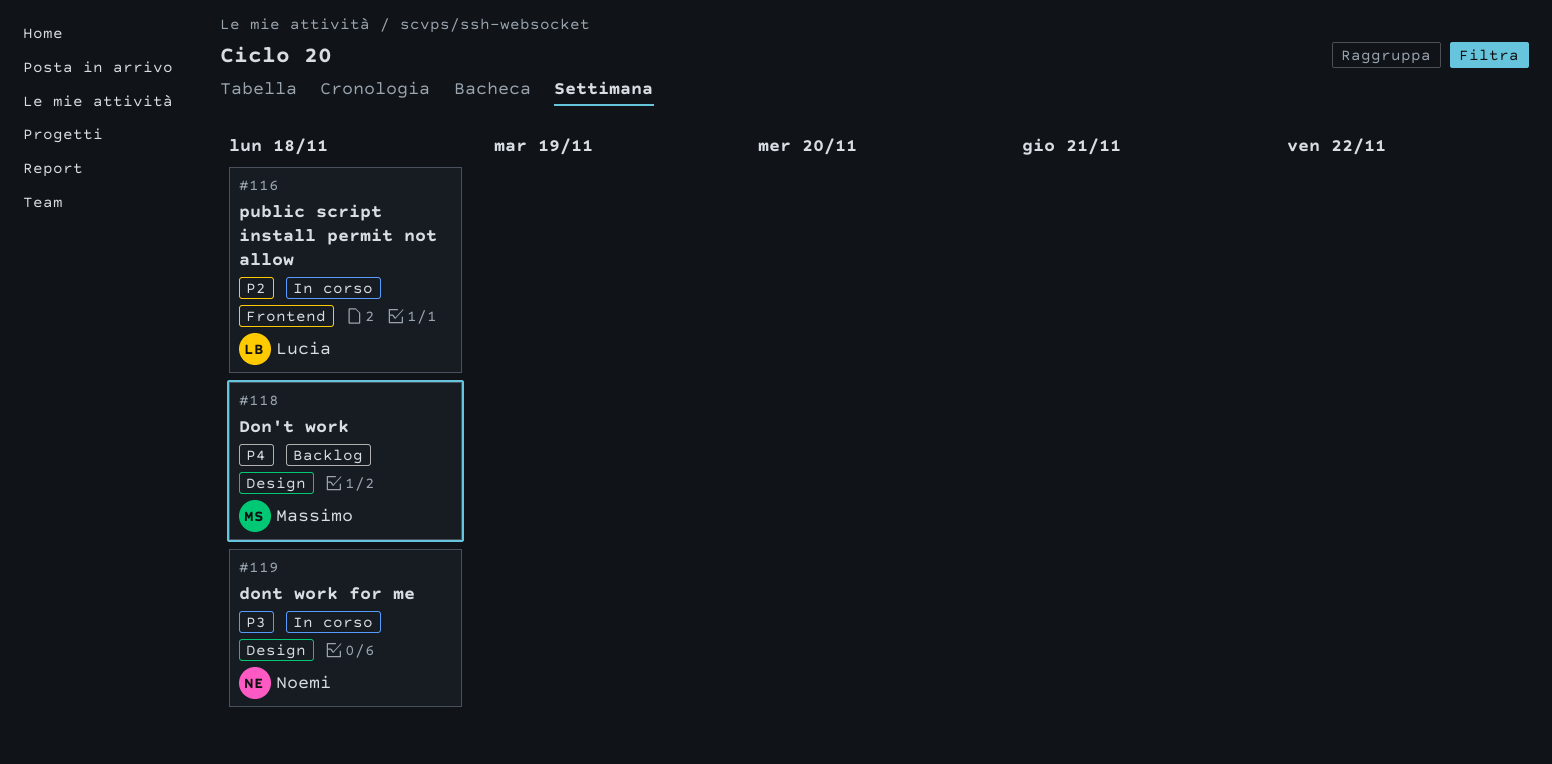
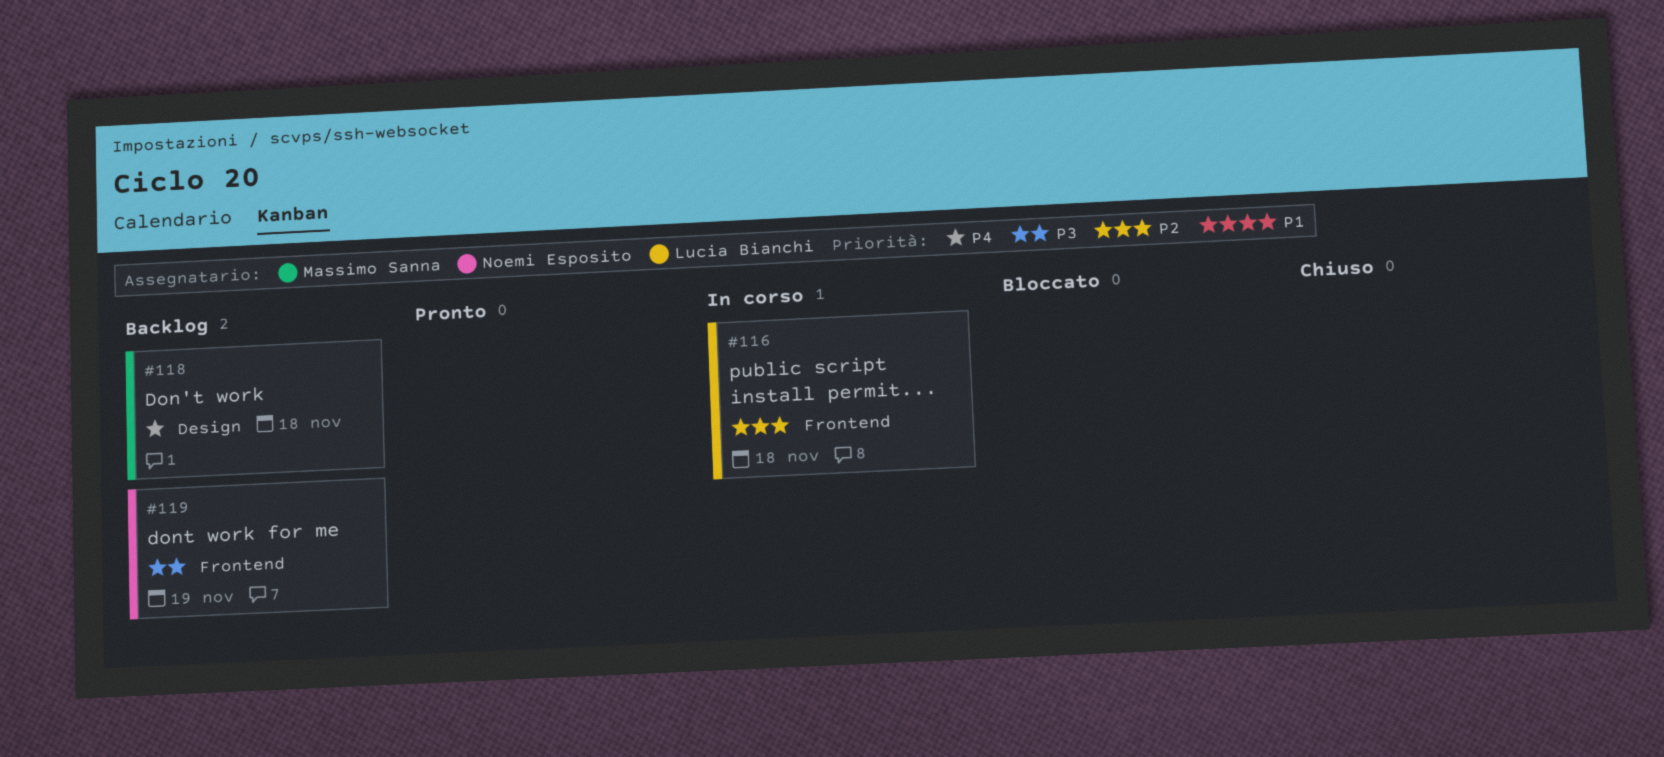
#119, status: In corso -> Backlog
#119, label: Design -> Frontend
#119, due: Nov 18 -> Nov 19

